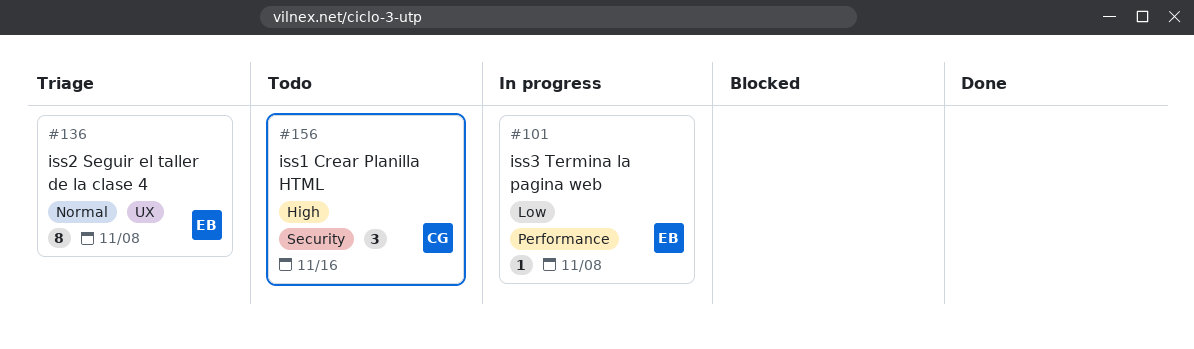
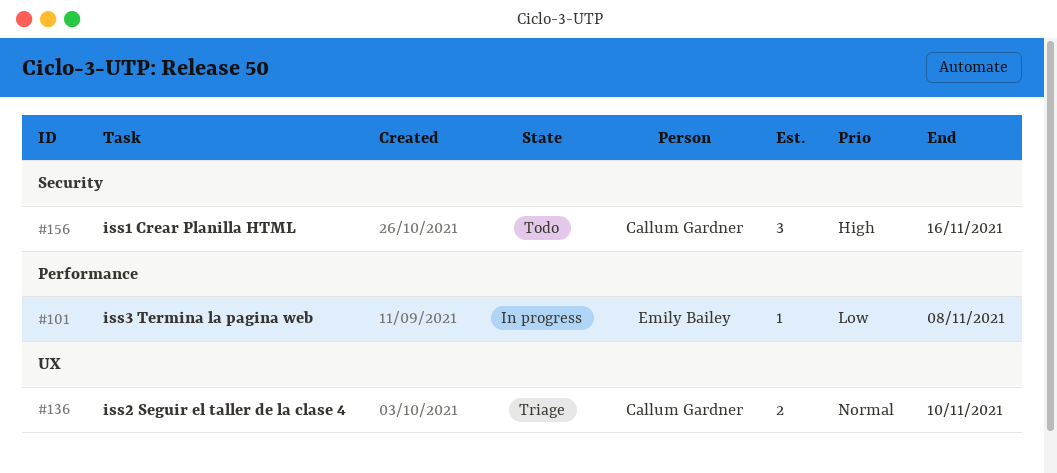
#136, owner: Emily Bailey -> Callum Gardner
#136, estimate: 8 -> 2
#136, due: Nov 8 -> Nov 10

